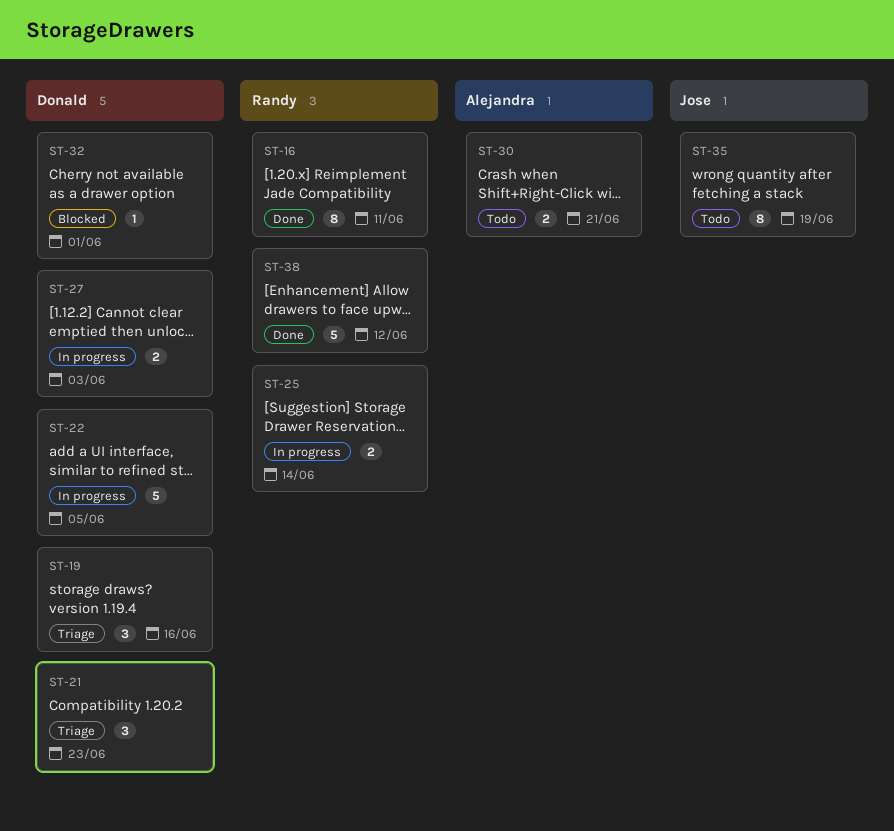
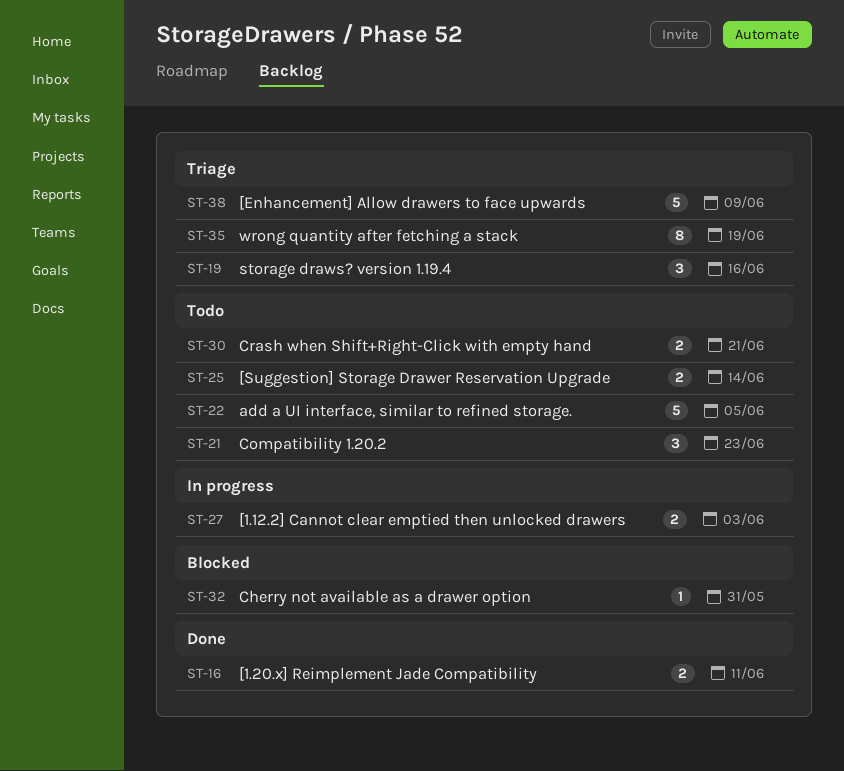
ST-16, estimate: 8 -> 2
ST-21, status: Triage -> Todo
ST-22, status: In progress -> Todo
ST-25, status: In progress -> Todo
ST-32, due: Jun 1 -> May 31
ST-35, status: Todo -> Triage
ST-38, status: Done -> Triage
ST-38, due: Jun 12 -> Jun 9

